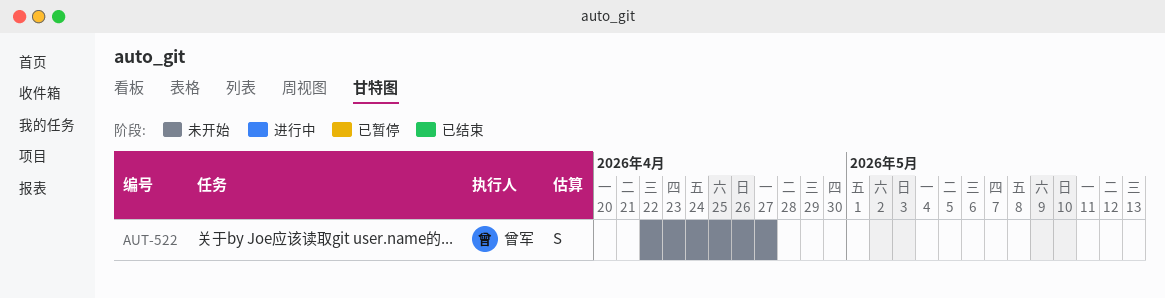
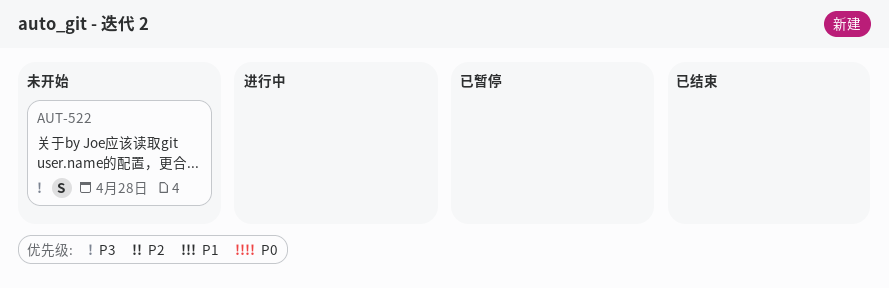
AUT-522, due: Apr 27 -> Apr 28

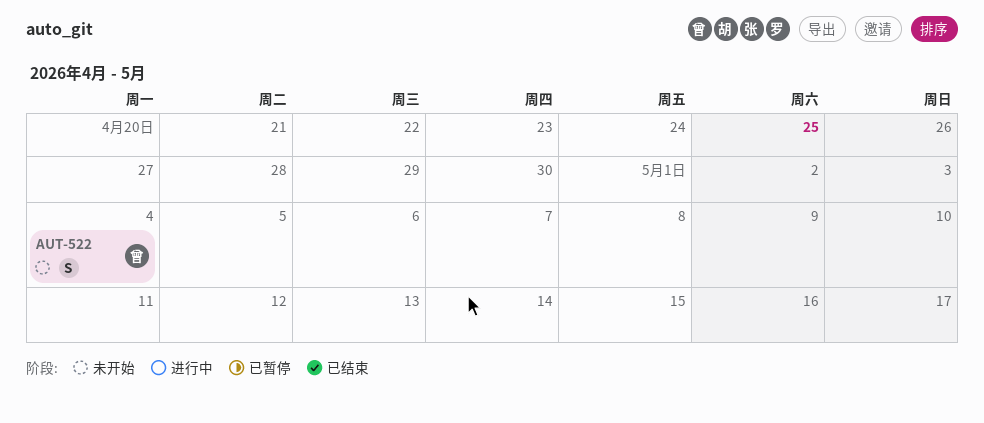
AUT-522, due: Apr 28 -> May 4

